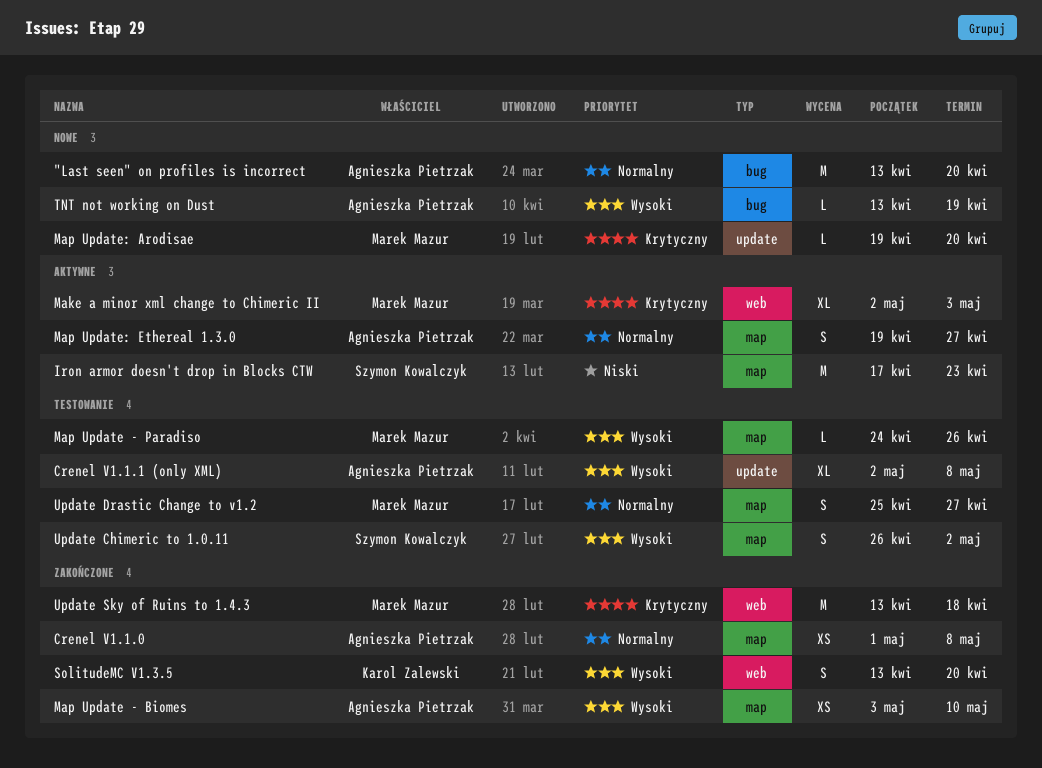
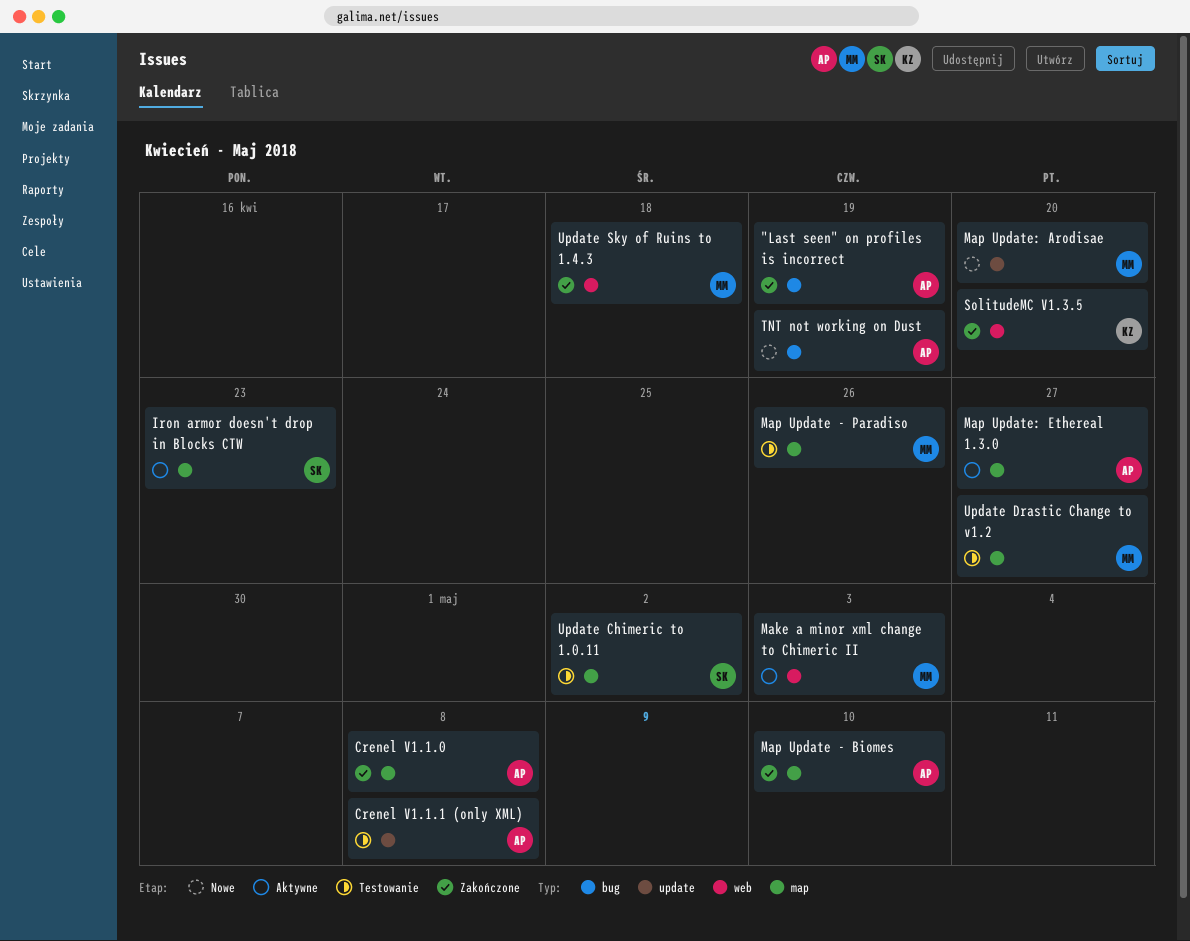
"Last seen" on profiles is incorrect, status: Nowe -> Zakończone
"Last seen" on profiles is incorrect, due: Apr 20 -> Apr 19

